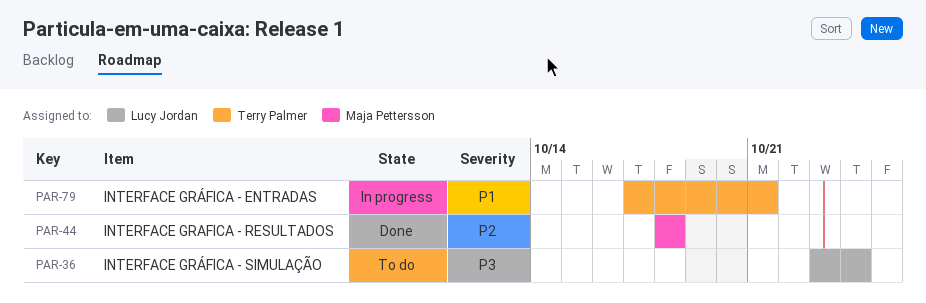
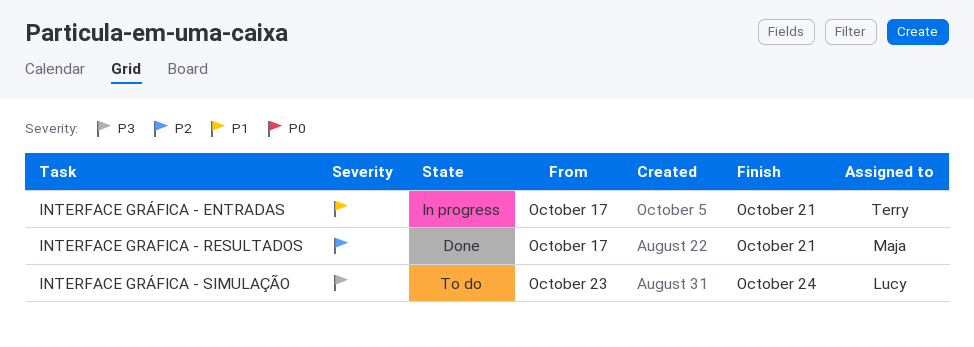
INTERFACE GRAFICA - RESULTADOS, start: Oct 18 -> Oct 17
INTERFACE GRAFICA - RESULTADOS, due: Oct 18 -> Oct 21

